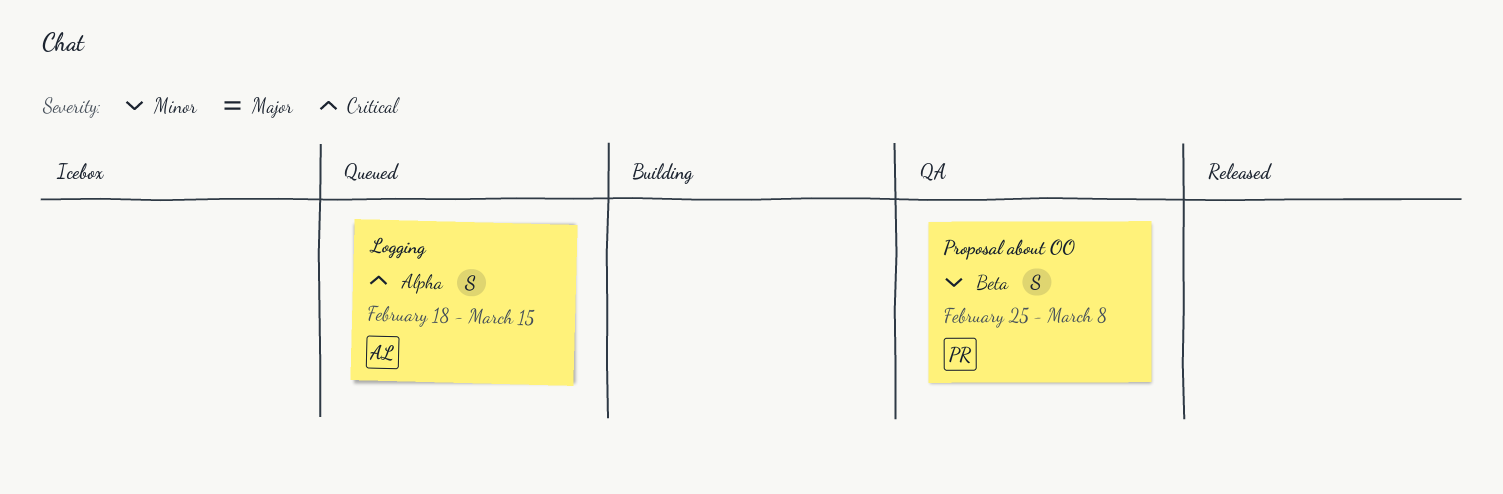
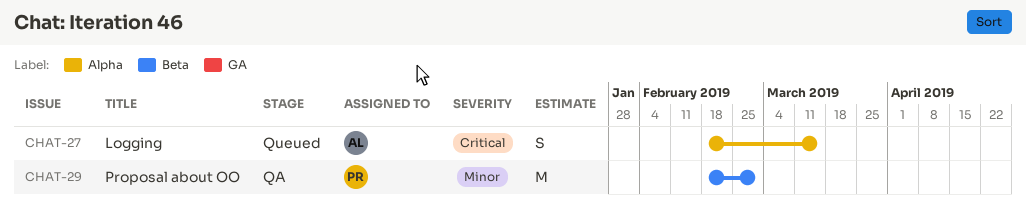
Proposal about OO, estimate: S -> M
Proposal about OO, start: Feb 25 -> Feb 18
Proposal about OO, due: Mar 8 -> Mar 1

